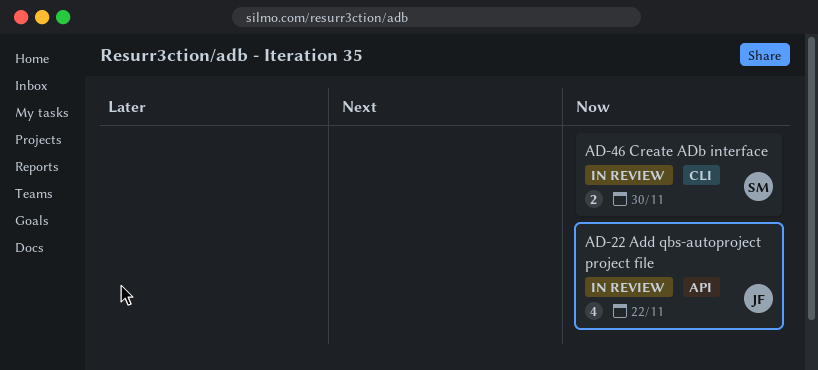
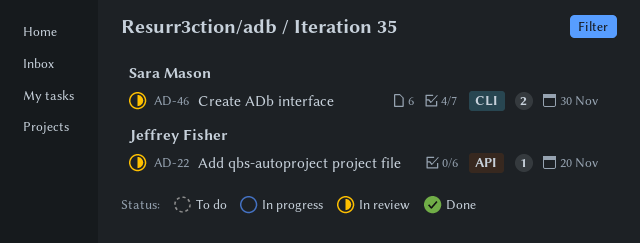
AD-22, estimate: 4 -> 1
AD-22, due: Nov 22 -> Nov 20

